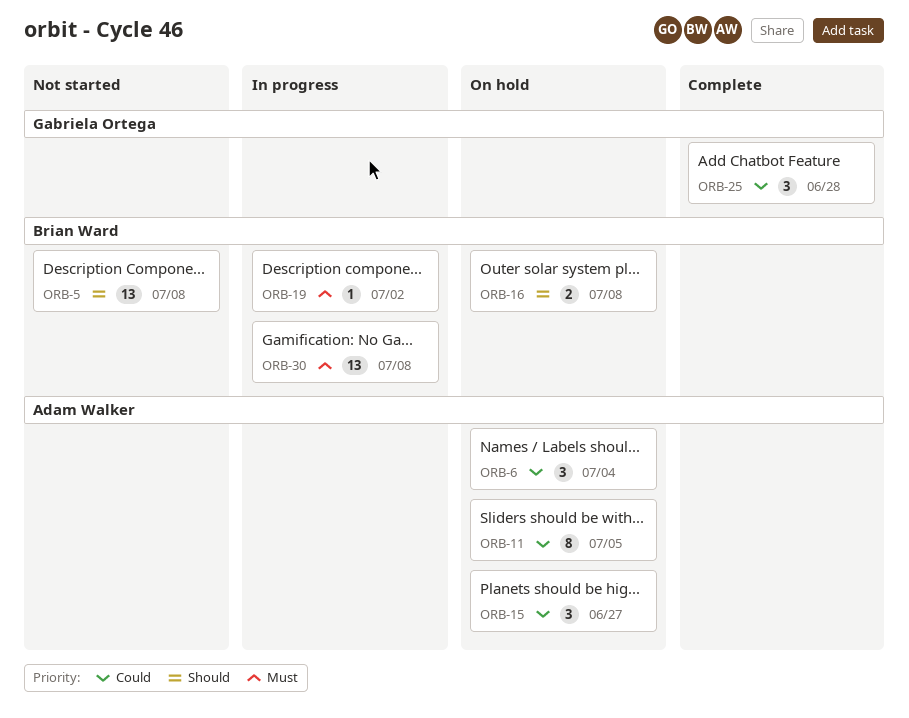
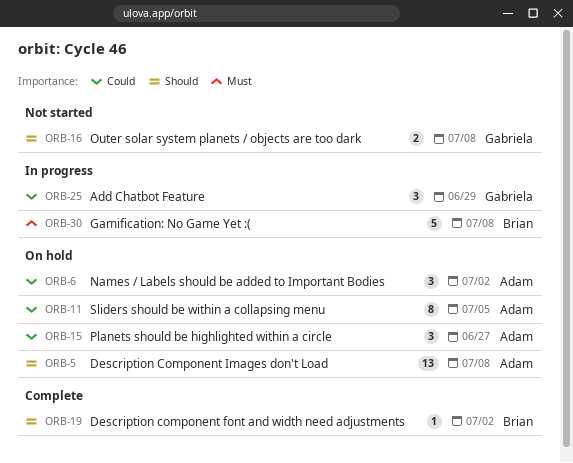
ORB-5, status: Not started -> On hold
ORB-5, owner: Brian Ward -> Adam Walker
ORB-6, due: Jul 4 -> Jul 2
ORB-16, status: On hold -> Not started
ORB-16, owner: Brian Ward -> Gabriela Ortega
ORB-19, status: In progress -> Complete
ORB-19, priority: Must -> Should
ORB-25, status: Complete -> In progress
ORB-25, due: Jun 28 -> Jun 29
ORB-30, estimate: 13 -> 5

